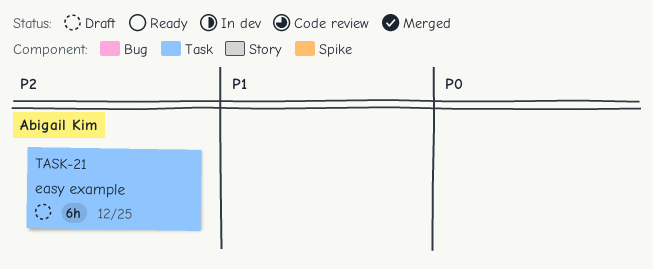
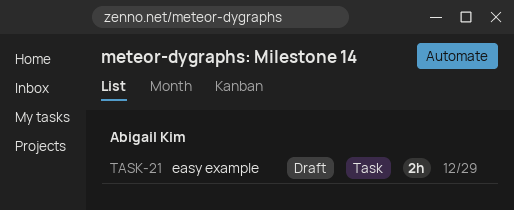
TASK-21, estimate: 6h -> 2h
TASK-21, due: Dec 25 -> Dec 29

